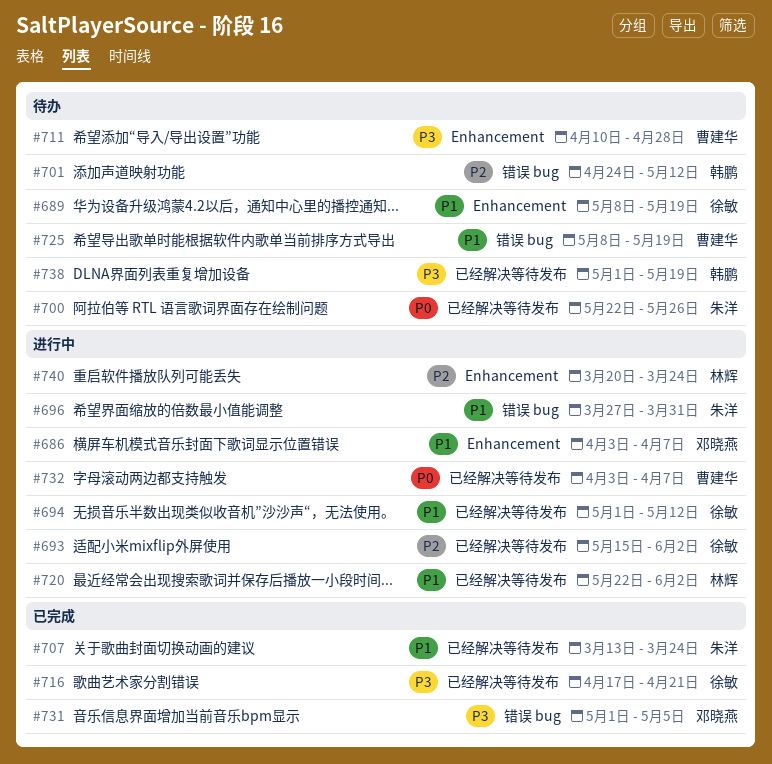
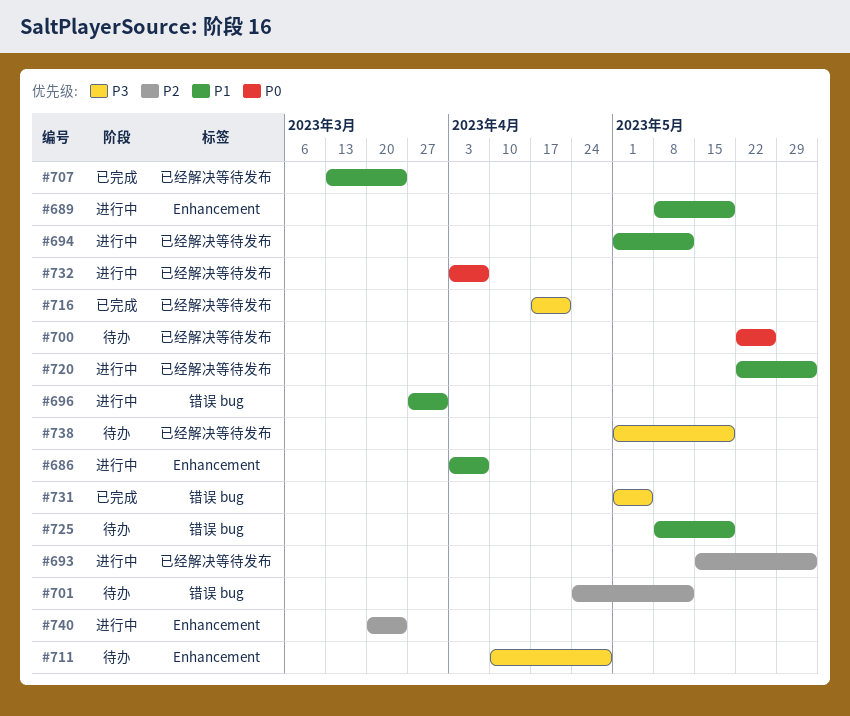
#689, status: 待办 -> 进行中

